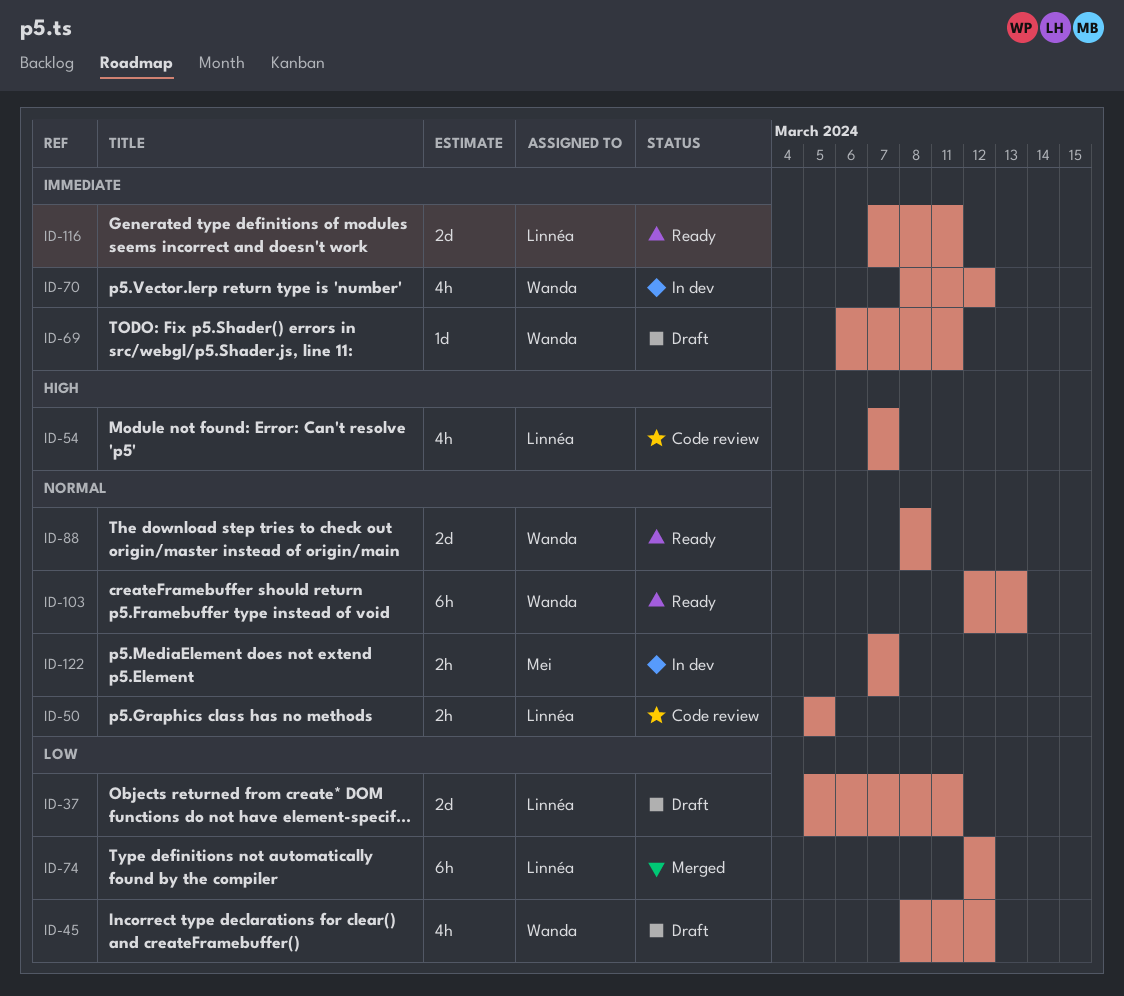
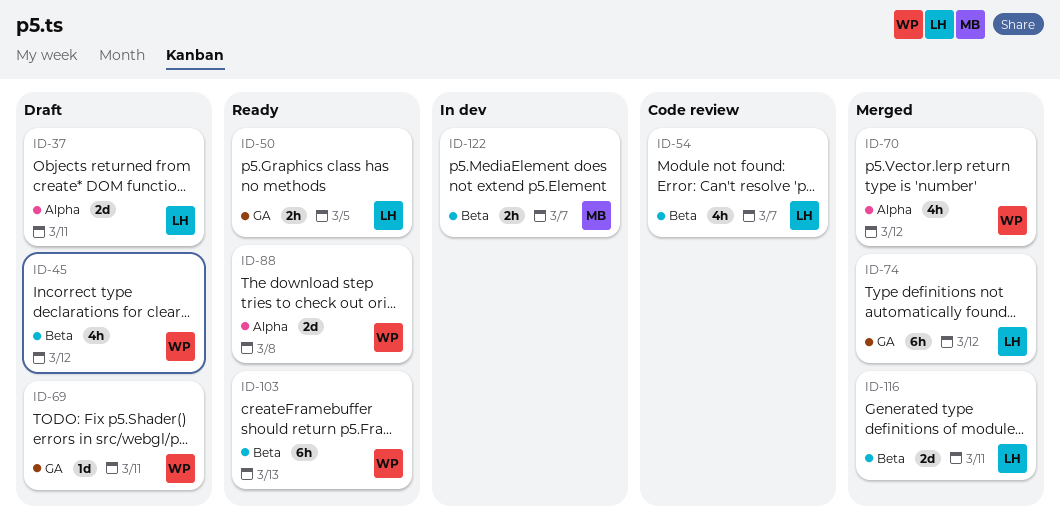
ID-50, status: Code review -> Ready
ID-70, status: In dev -> Merged
ID-116, status: Ready -> Merged

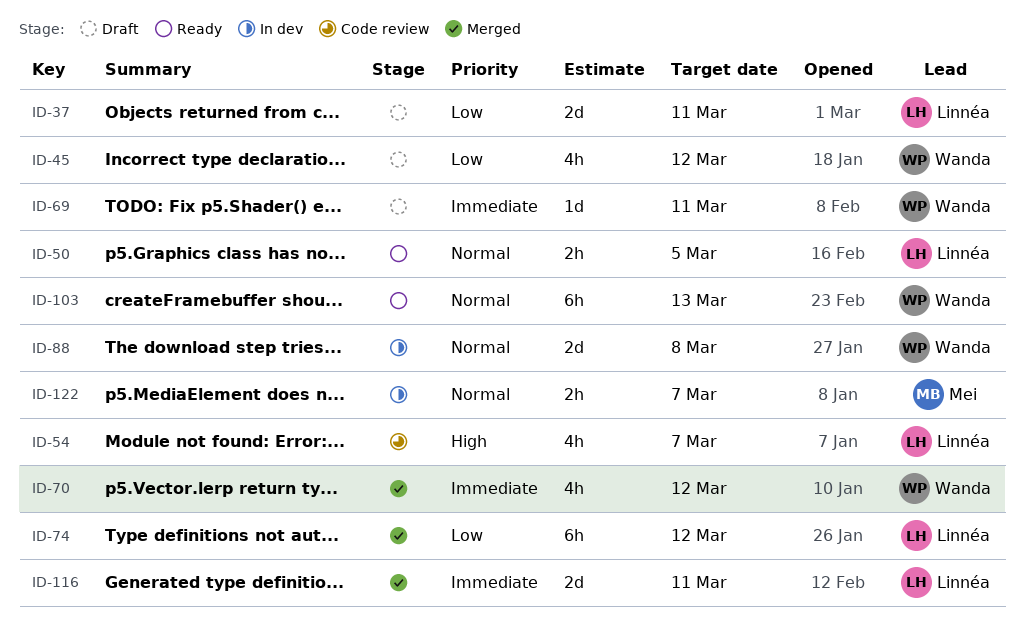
ID-88, status: Ready -> In dev

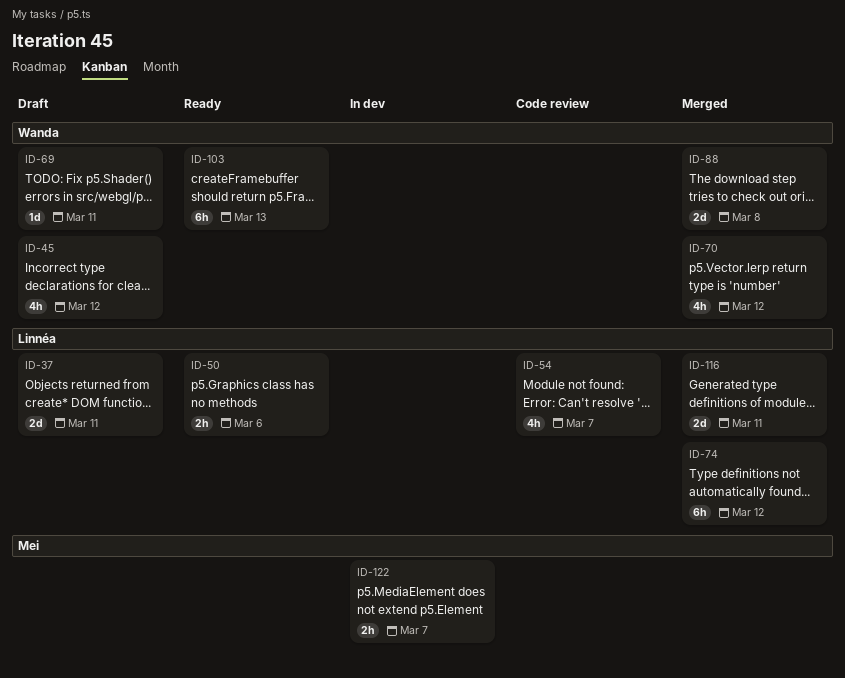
ID-50, due: Mar 5 -> Mar 6
ID-88, status: In dev -> Merged

